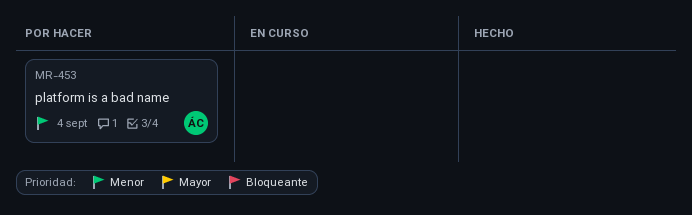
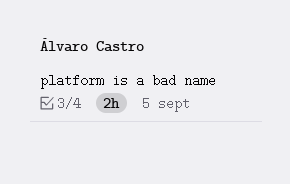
platform is a bad name, due: Sep 4 -> Sep 5

